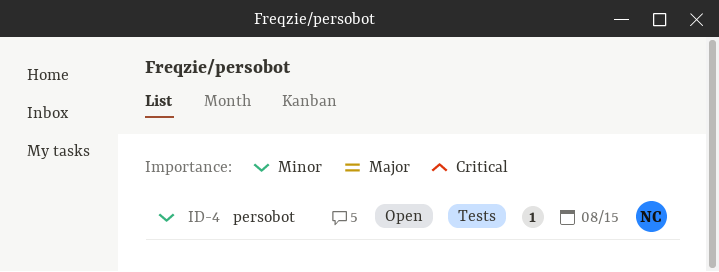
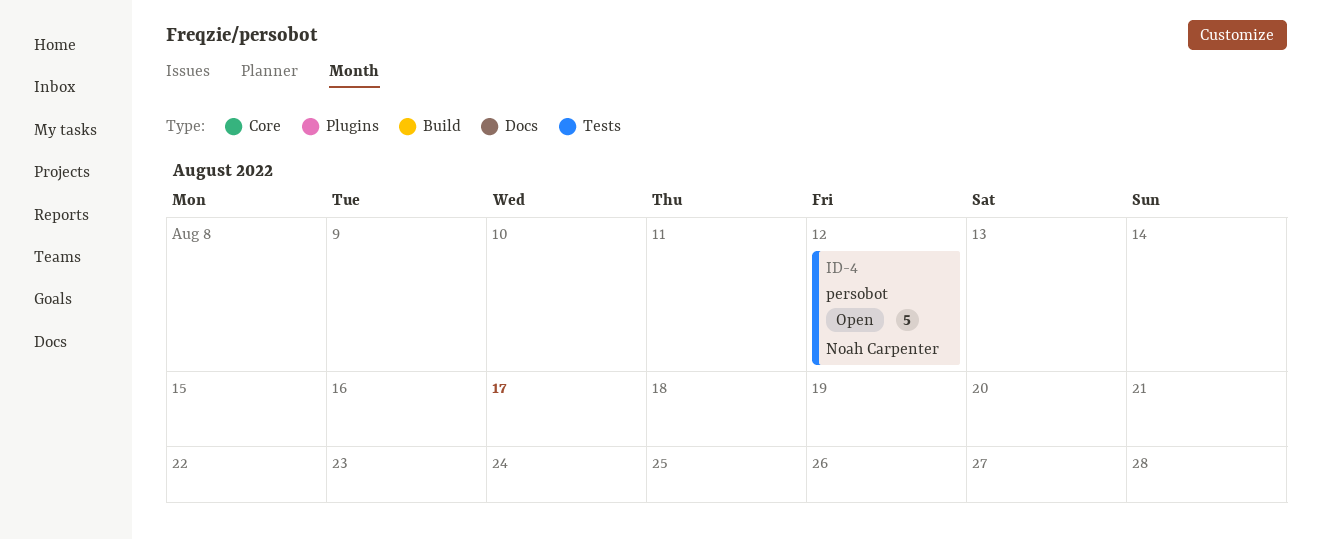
ID-4, estimate: 1 -> 5
ID-4, due: Aug 15 -> Aug 12

